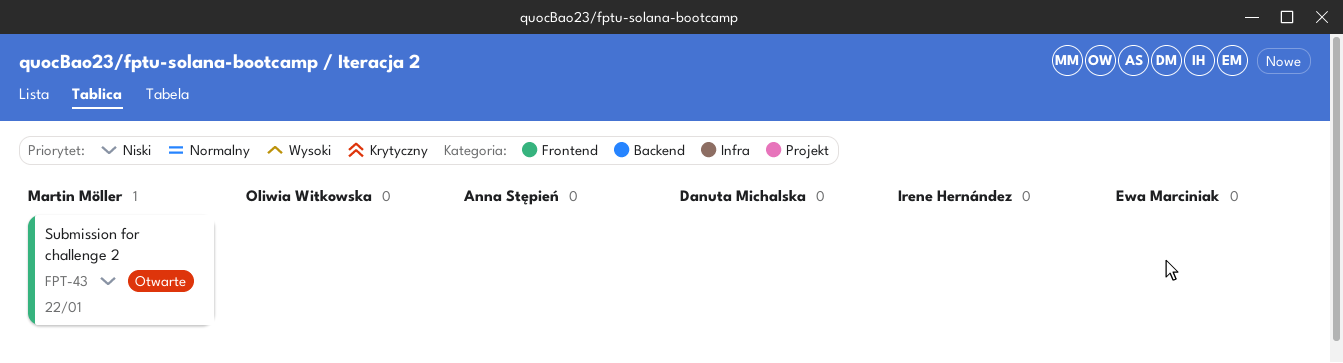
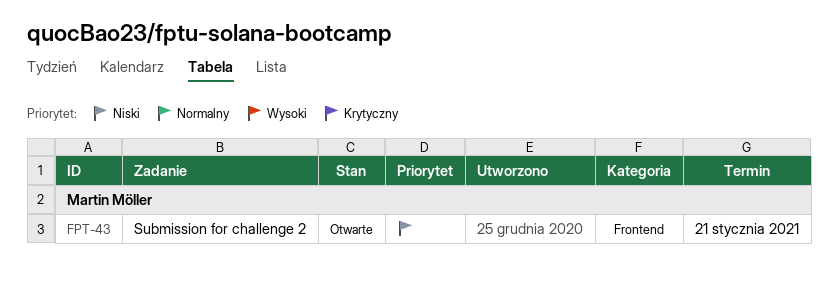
FPT-43, due: Jan 22 -> Jan 21

